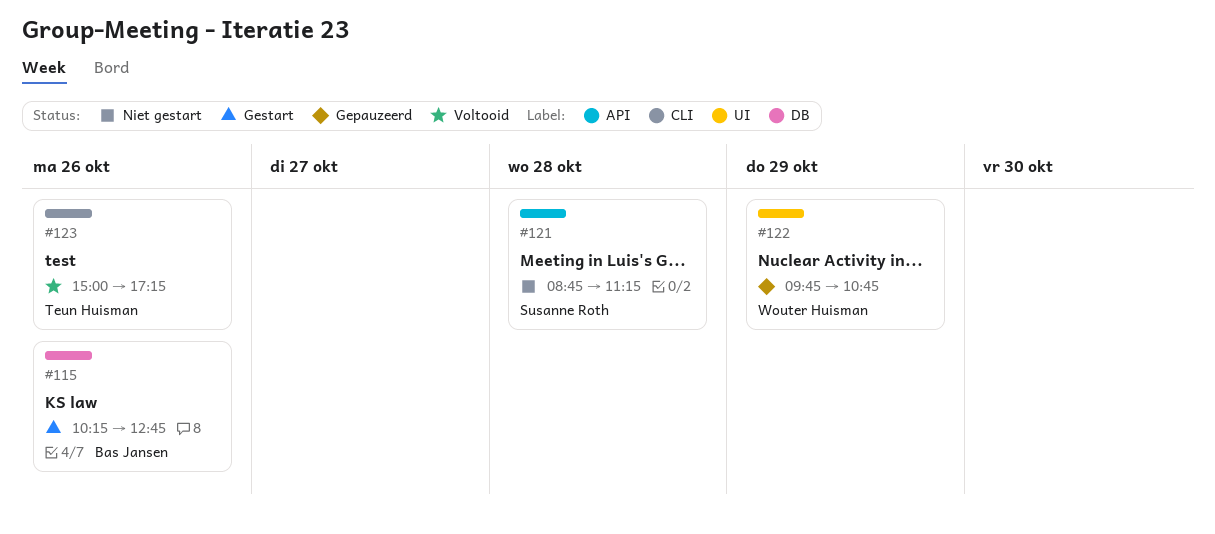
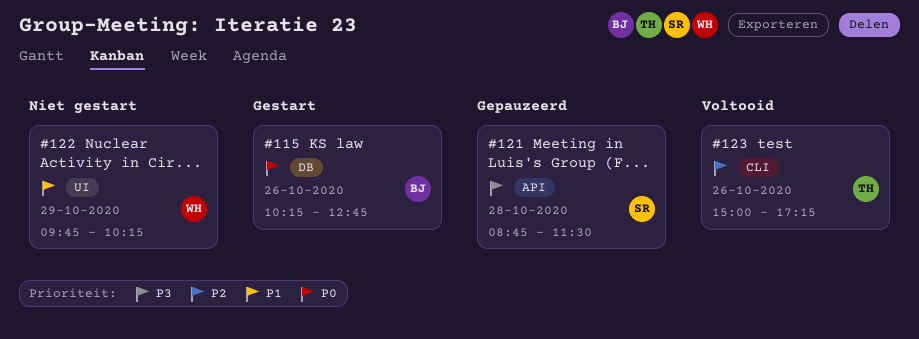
#121, status: Niet gestart -> Gepauzeerd
#121, ends: 11:15 -> 11:30
#122, status: Gepauzeerd -> Niet gestart
#122, ends: 10:45 -> 10:15

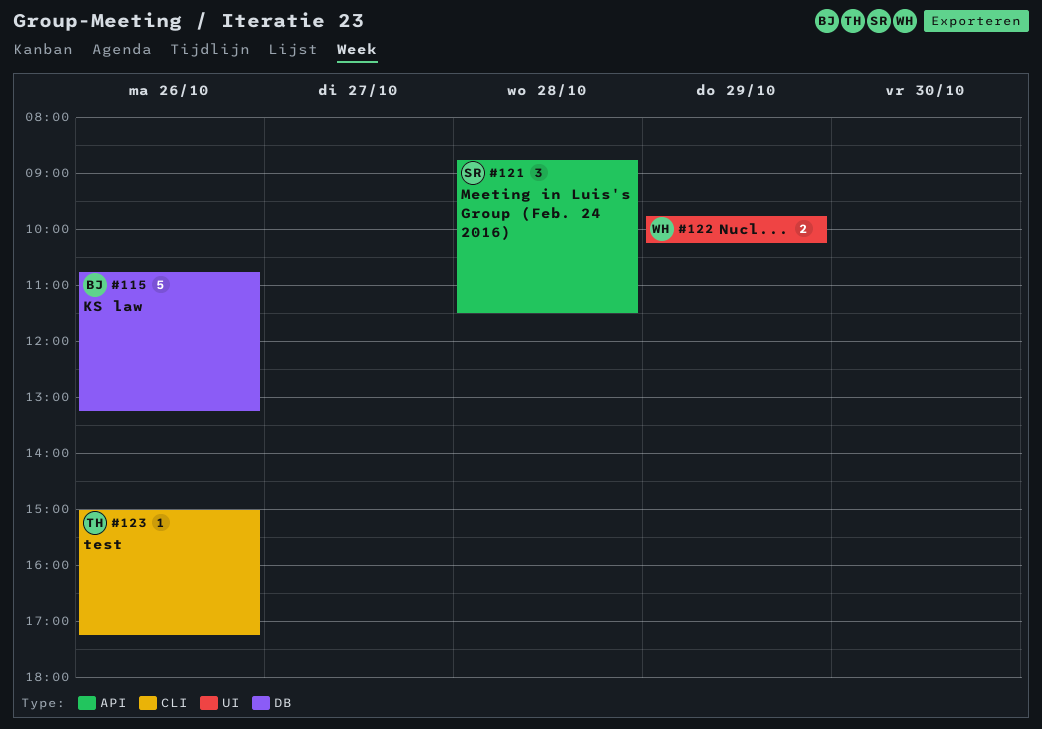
#115, begins: 10:15 -> 10:45
#115, ends: 12:45 -> 13:15

